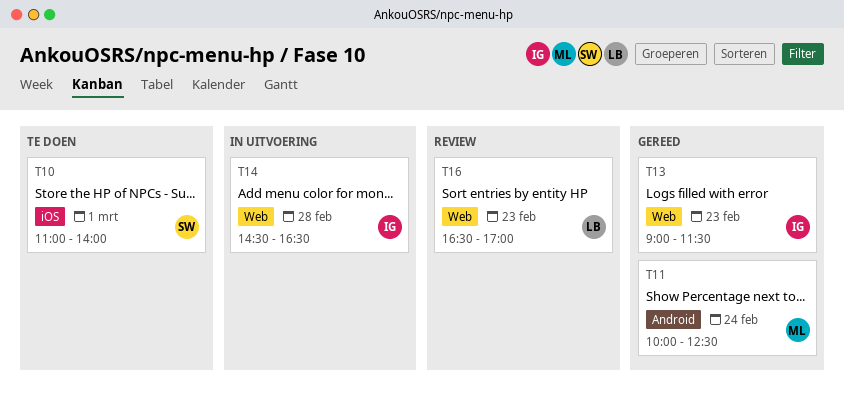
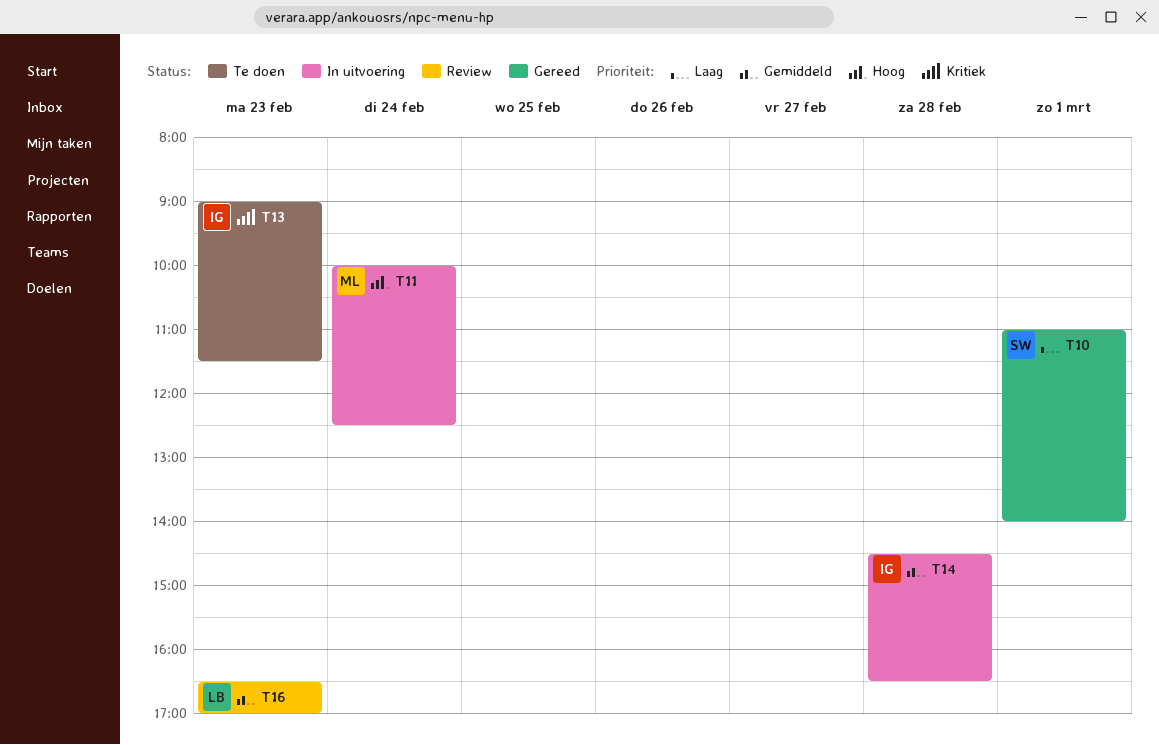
T10, status: Te doen -> Gereed
T11, status: Gereed -> In uitvoering
T13, status: Gereed -> Te doen

